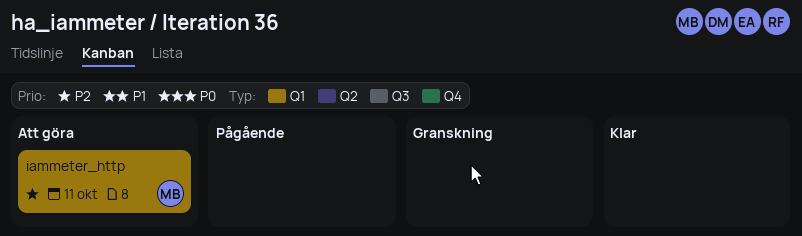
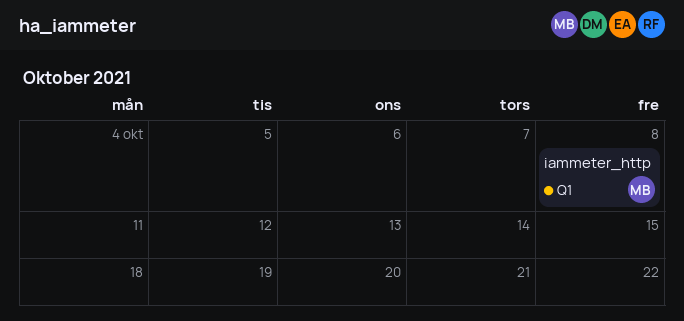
iammeter_http, due: Oct 11 -> Oct 8

